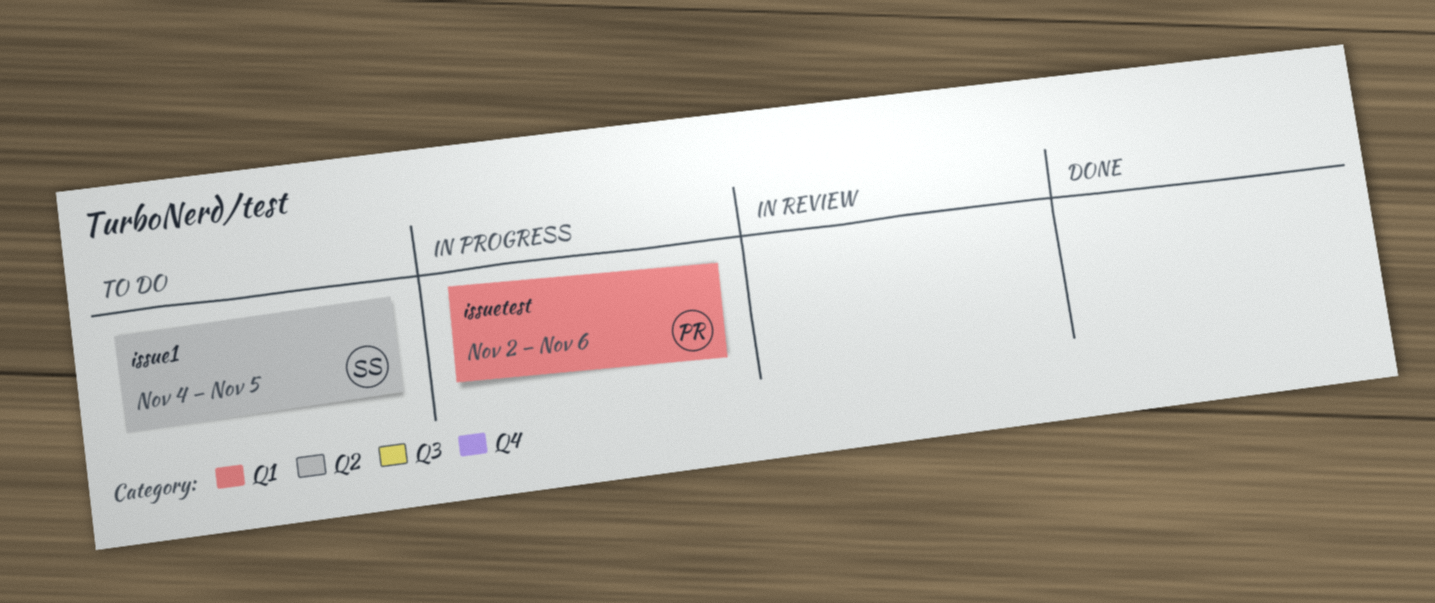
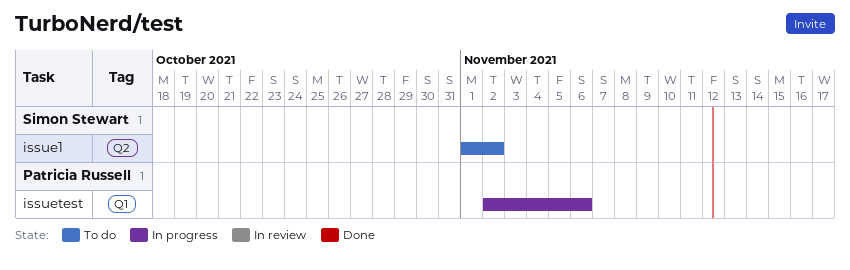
issue1, start: Nov 4 -> Nov 1
issue1, due: Nov 5 -> Nov 2

